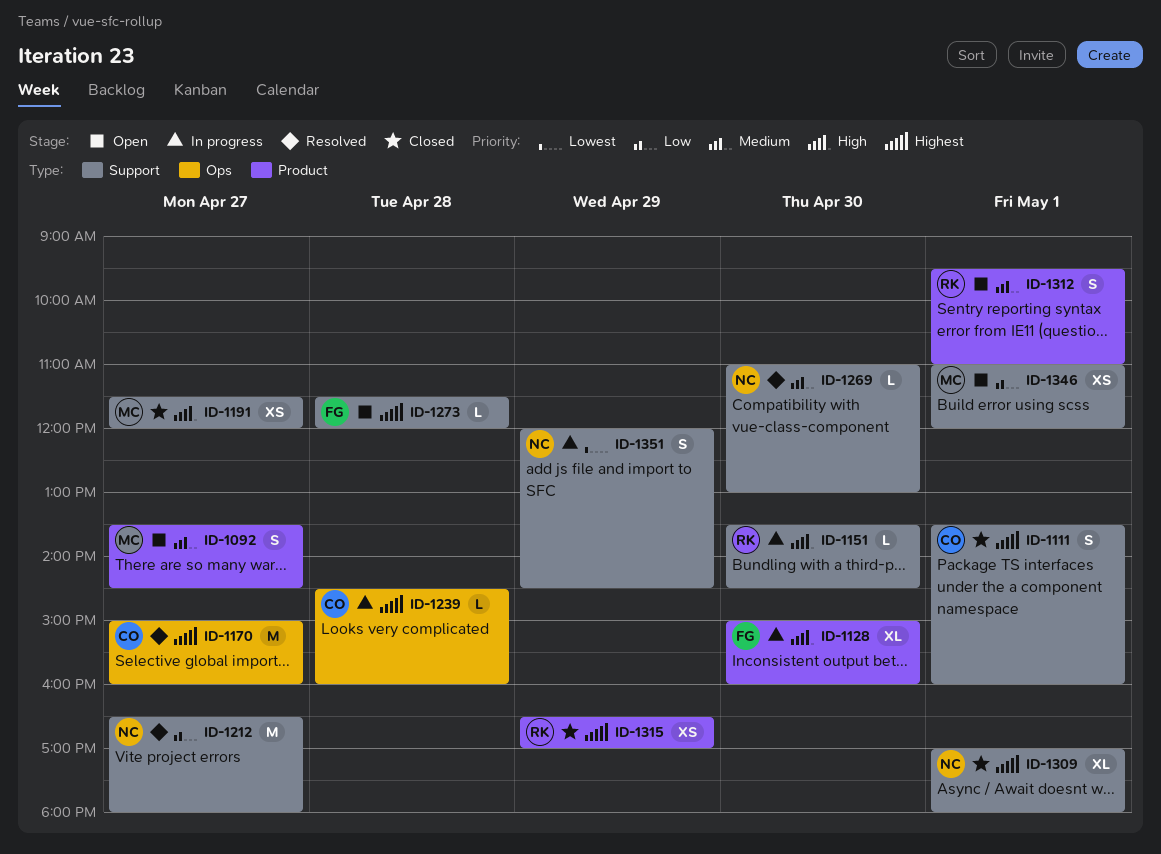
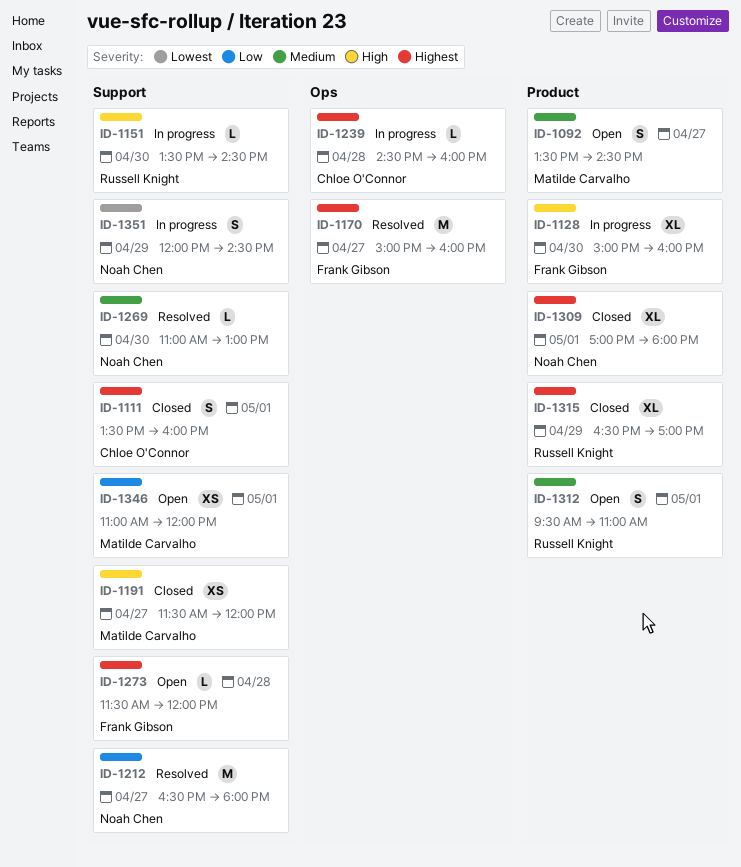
ID-1170, owner: Chloe O'Connor -> Frank Gibson
ID-1309, label: Support -> Product
ID-1315, estimate: XS -> XL

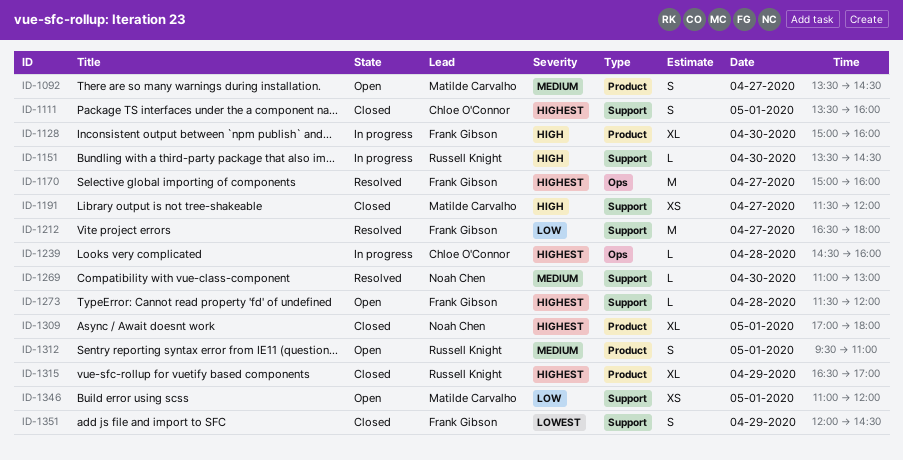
ID-1212, owner: Noah Chen -> Frank Gibson
ID-1351, status: In progress -> Closed
ID-1351, owner: Noah Chen -> Frank Gibson

